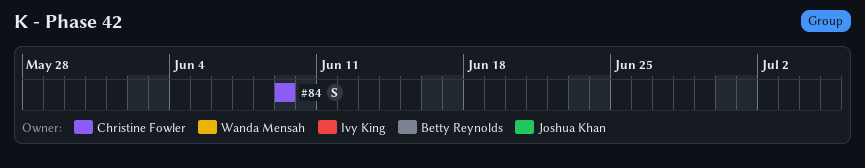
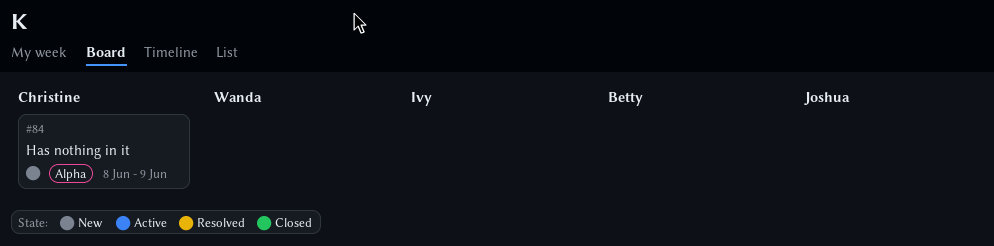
#84, start: Jun 9 -> Jun 8

